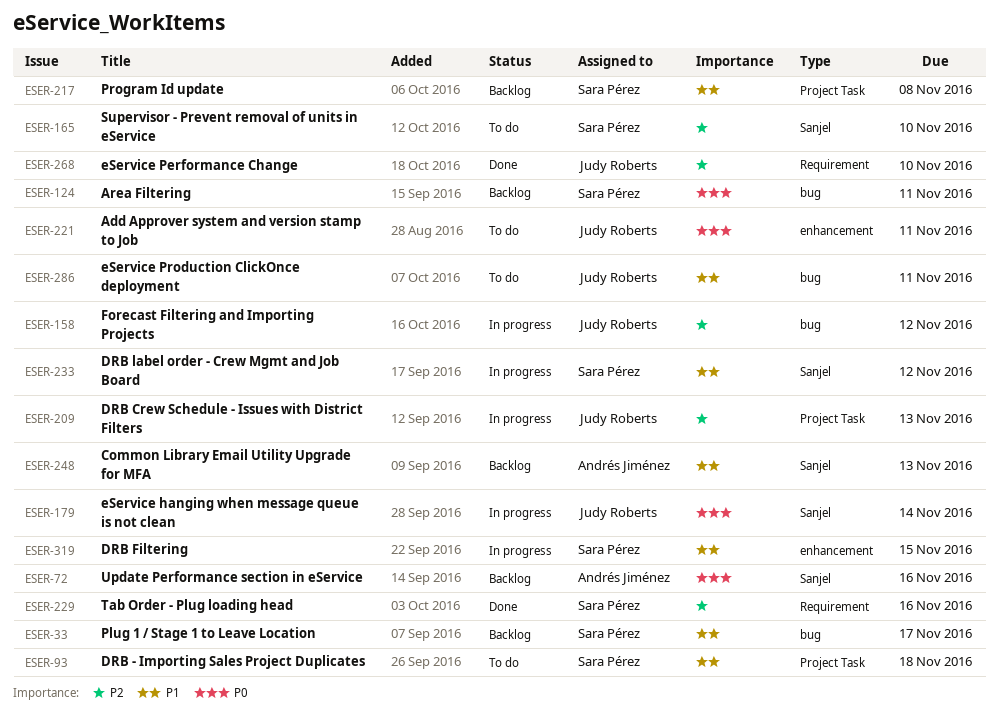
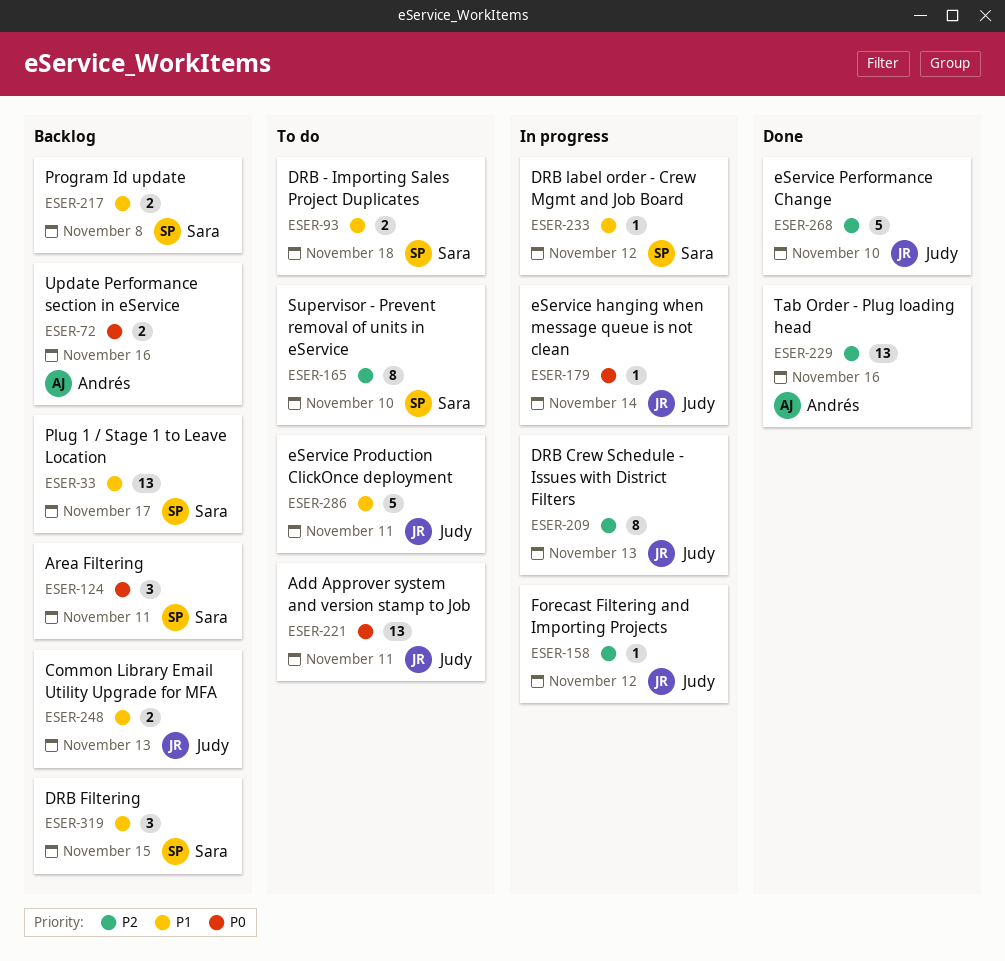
ESER-229, owner: Sara Pérez -> Andrés Jiménez
ESER-248, owner: Andrés Jiménez -> Judy Roberts
ESER-319, status: In progress -> Backlog

